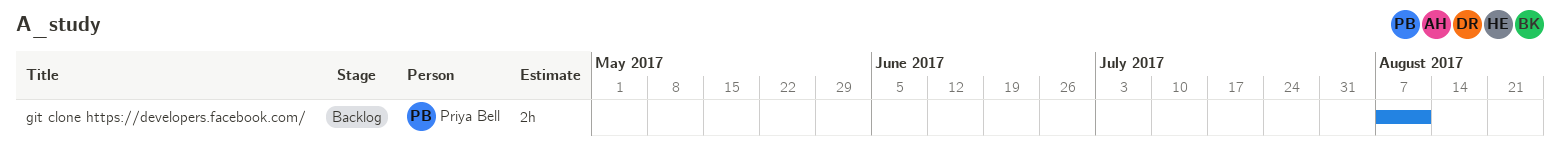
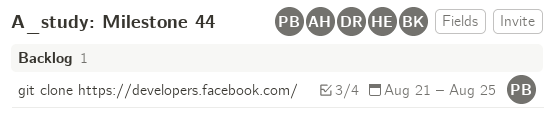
git clone https://developers.facebook.com/, start: Aug 7 -> Aug 21
git clone https://developers.facebook.com/, due: Aug 11 -> Aug 25

